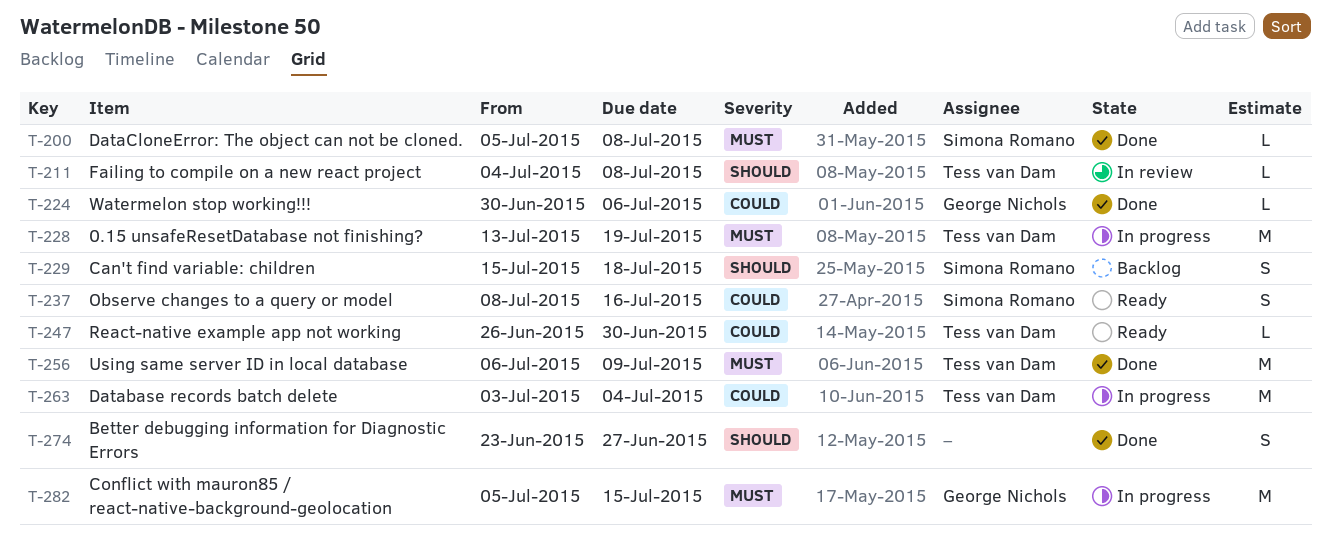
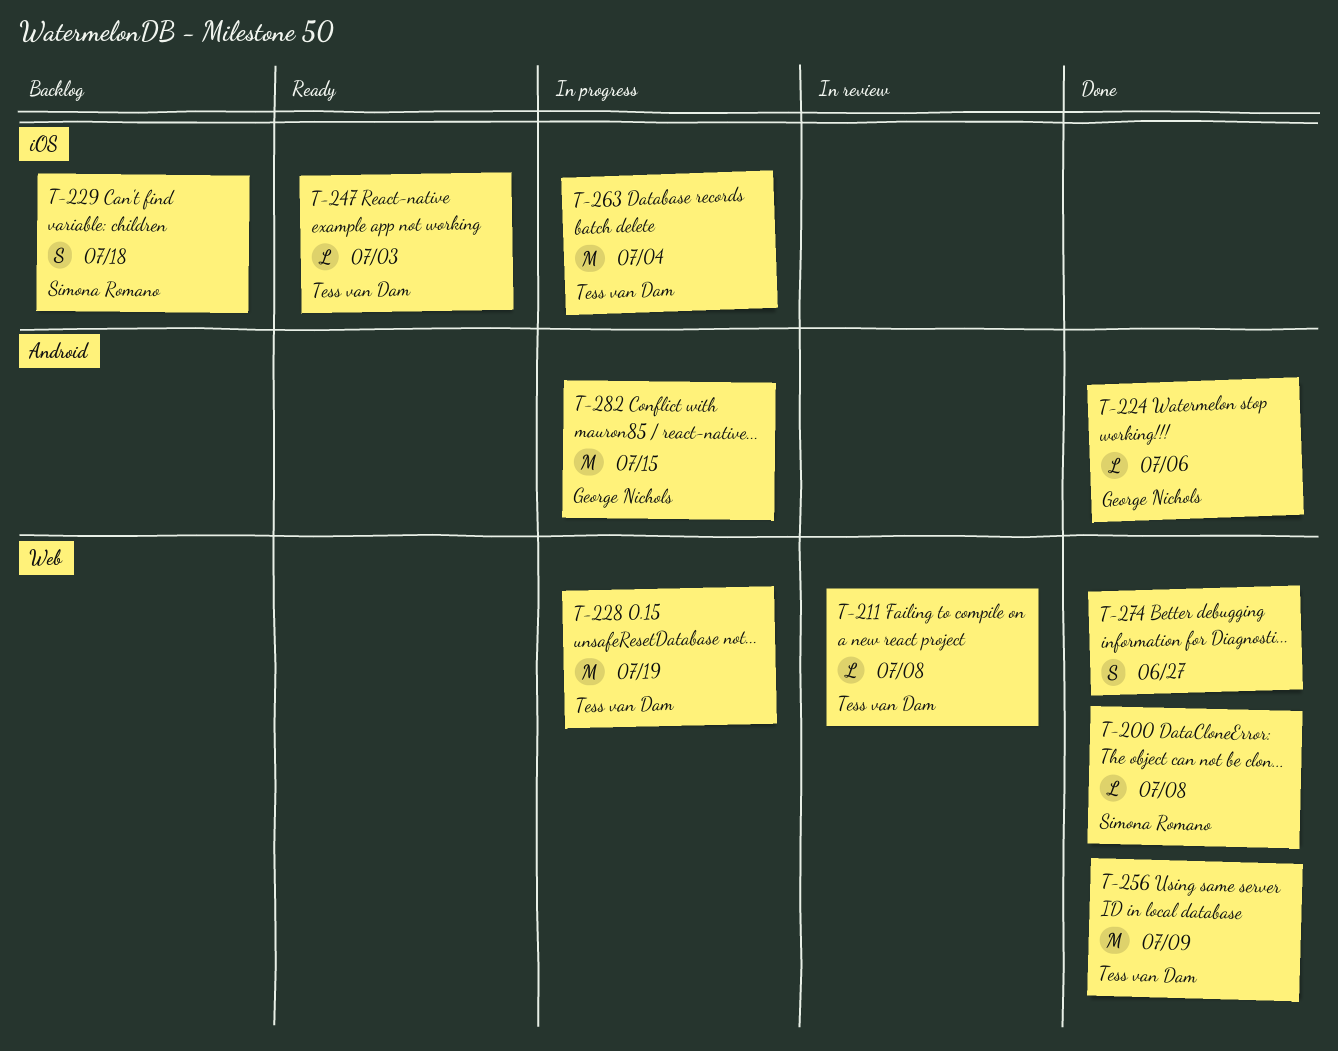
T-237: present -> none
T-247, due: Jun 30 -> Jul 3

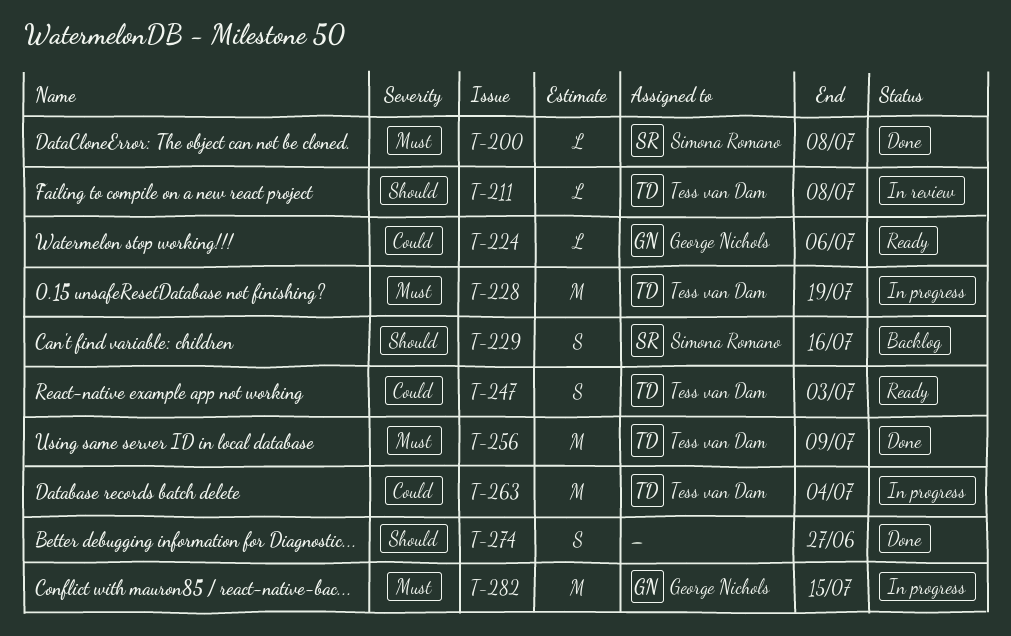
T-224, status: Done -> Ready
T-229, due: Jul 18 -> Jul 16
T-247, estimate: L -> S

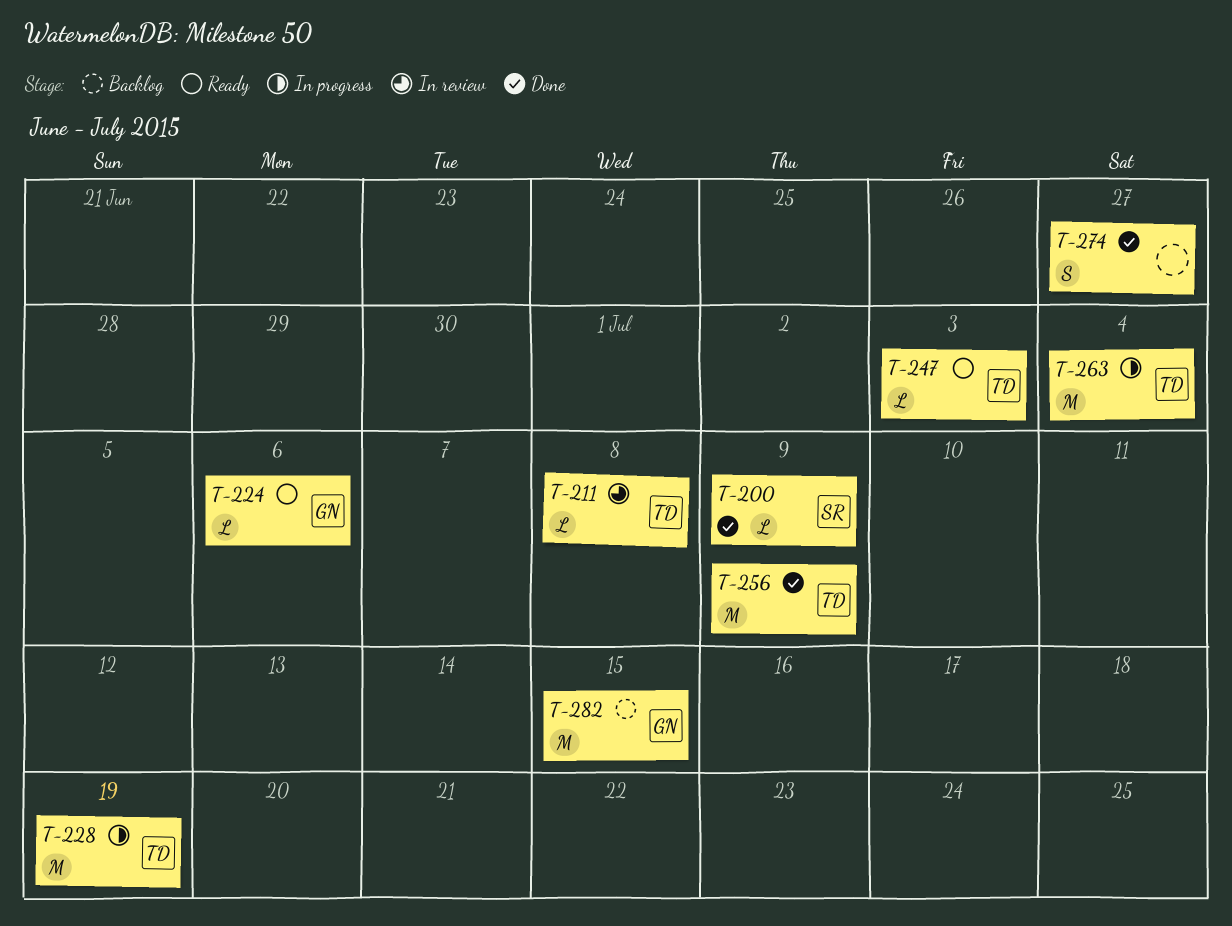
T-200, due: Jul 8 -> Jul 9
T-229: present -> none
T-247, estimate: S -> L
T-282, status: In progress -> Backlog

